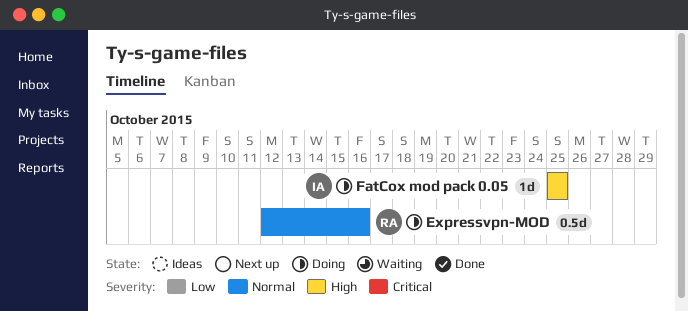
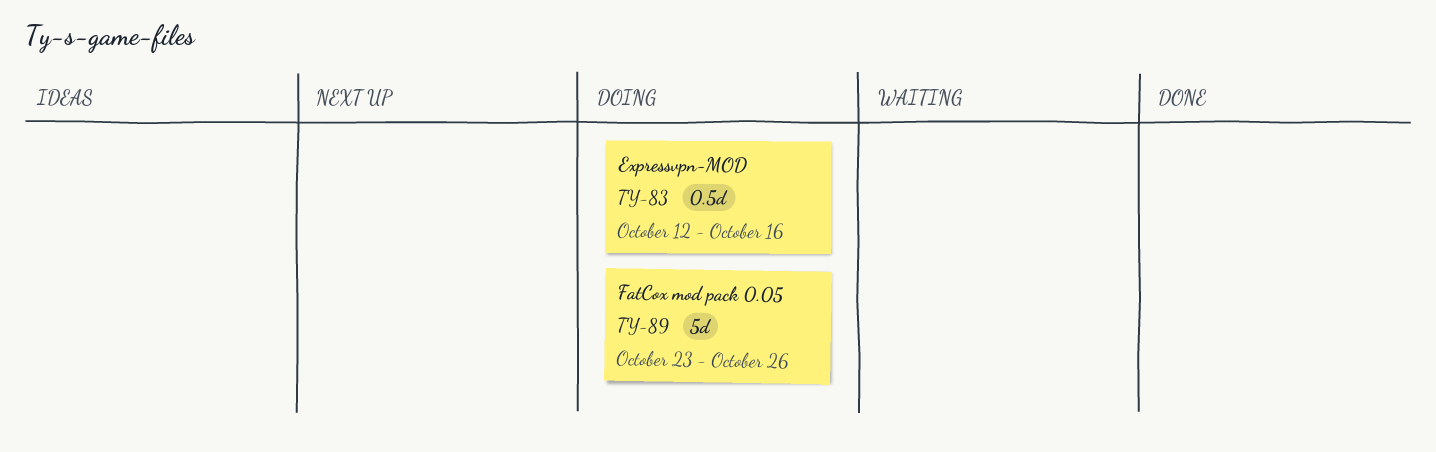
FatCox mod pack 0.05, estimate: 1d -> 5d
FatCox mod pack 0.05, start: Oct 25 -> Oct 23
FatCox mod pack 0.05, due: Oct 25 -> Oct 26

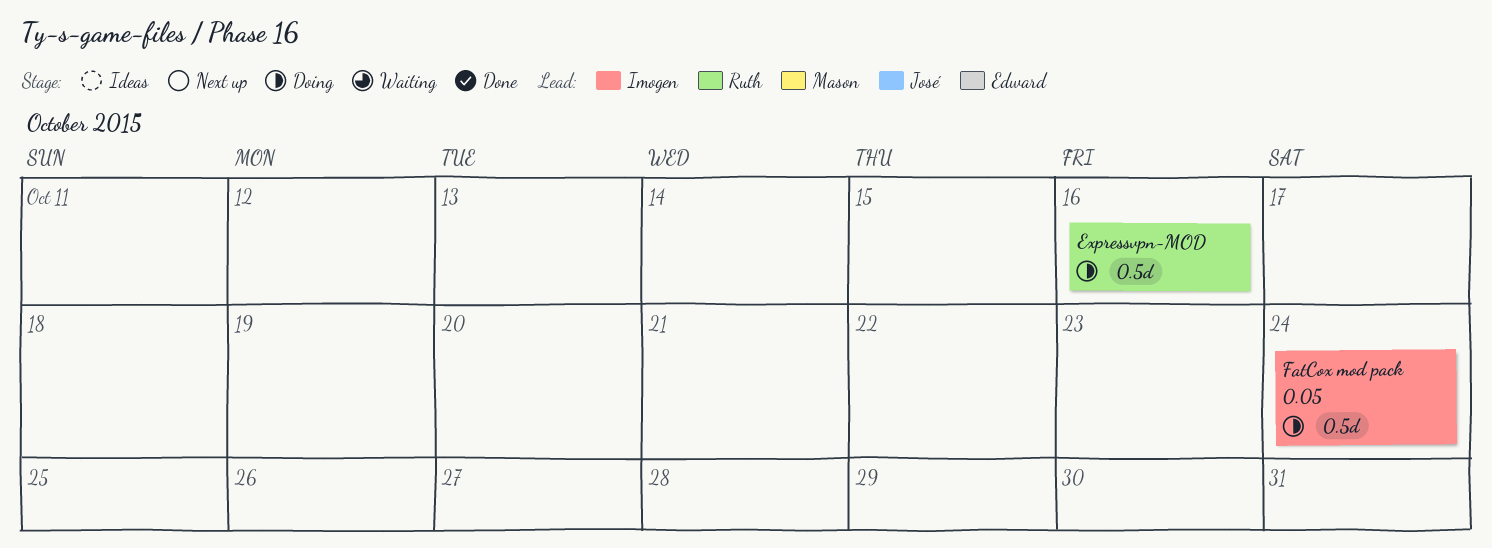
FatCox mod pack 0.05, estimate: 5d -> 0.5d
FatCox mod pack 0.05, due: Oct 26 -> Oct 24

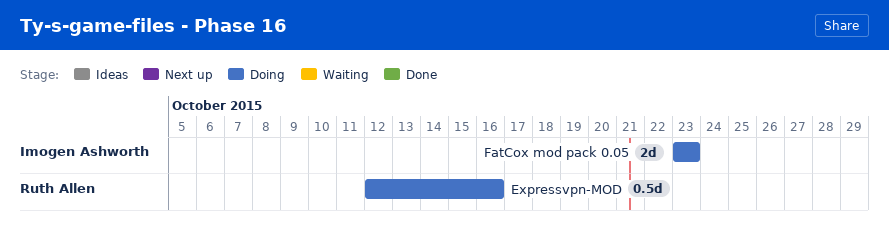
FatCox mod pack 0.05, estimate: 0.5d -> 2d
FatCox mod pack 0.05, due: Oct 24 -> Oct 23

